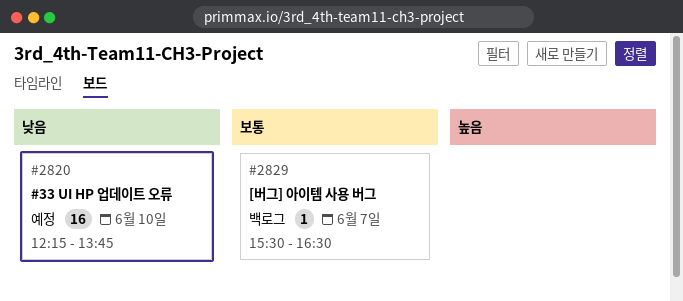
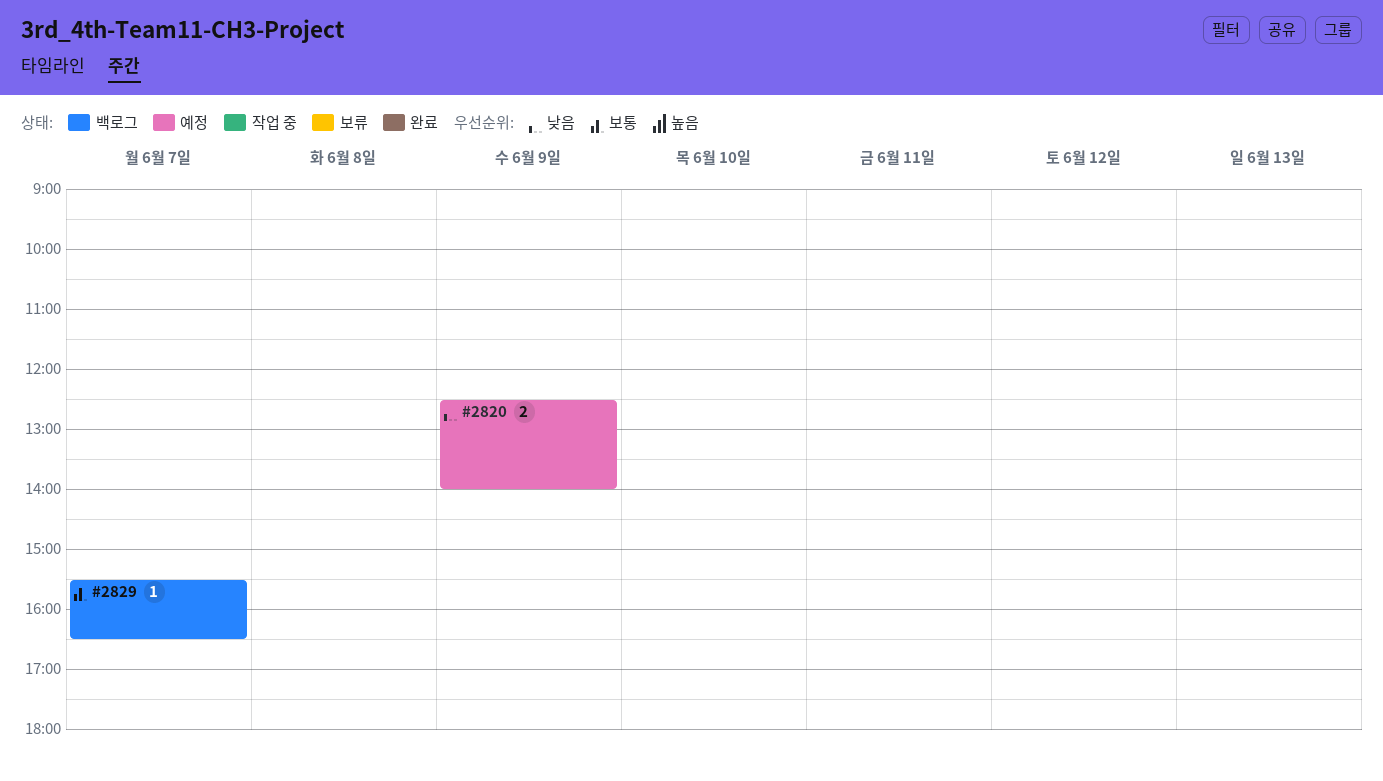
#2820, estimate: 16 -> 2
#2820, day: Jun 10 -> Jun 9
#2820, begins: 12:15 -> 12:30
#2820, ends: 13:45 -> 14:00

